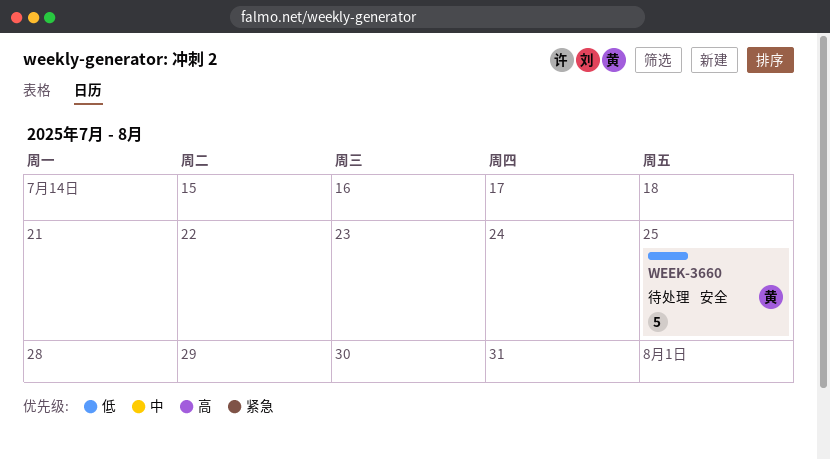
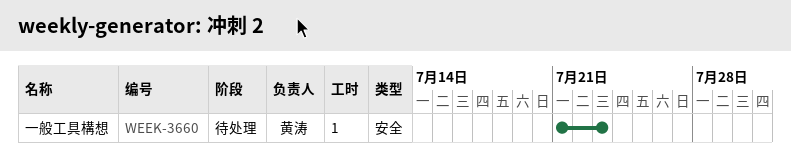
WEEK-3660, estimate: 5 -> 1
WEEK-3660, due: Jul 25 -> Jul 23

